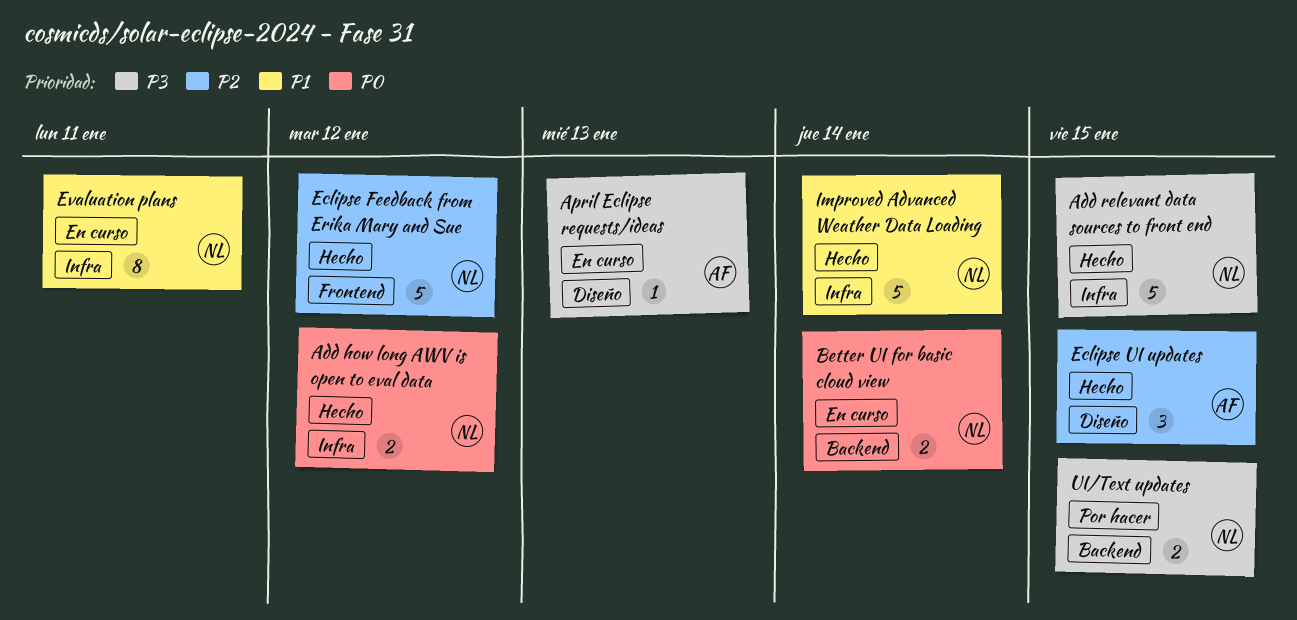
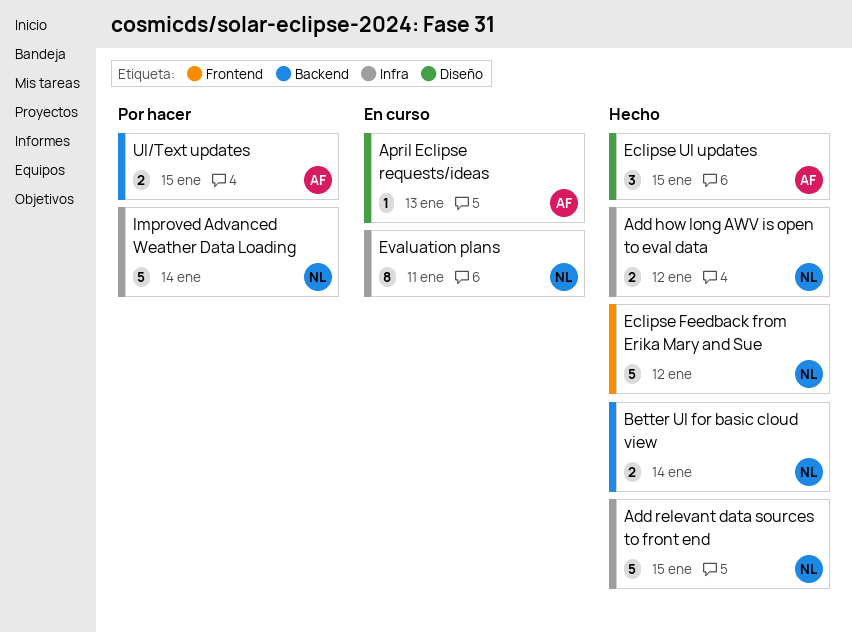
Better UI for basic cloud view, status: En curso -> Hecho
Improved Advanced Weather Data Loading, status: Hecho -> Por hacer
UI/Text updates, owner: NL -> AF

